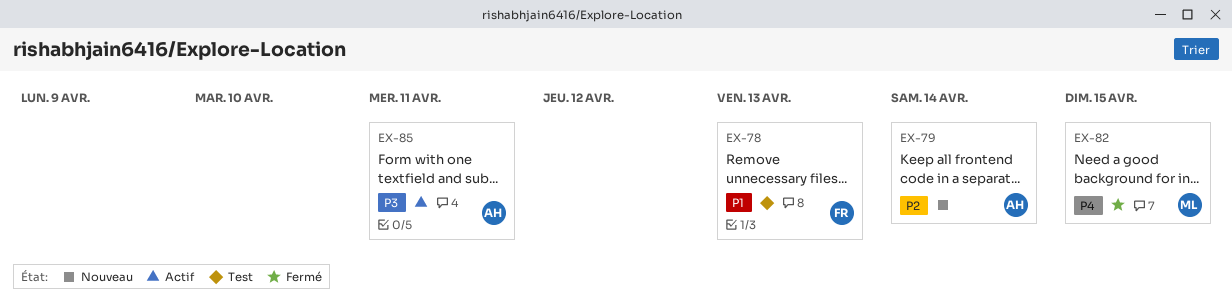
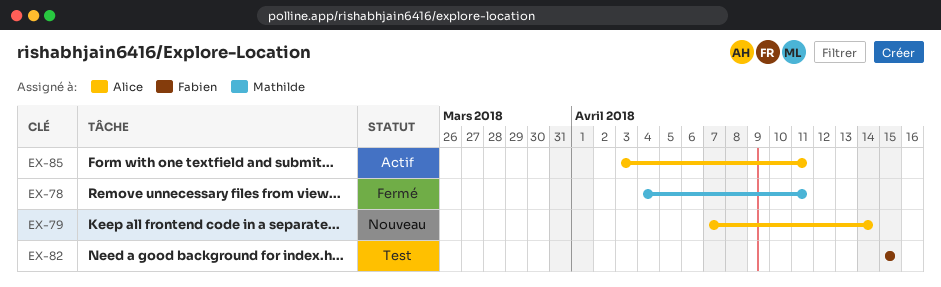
EX-78, status: Test -> Fermé
EX-78, owner: Fabien -> Mathilde
EX-78, due: Apr 13 -> Apr 11
EX-82, status: Fermé -> Test
EX-82, owner: Mathilde -> Fabien

